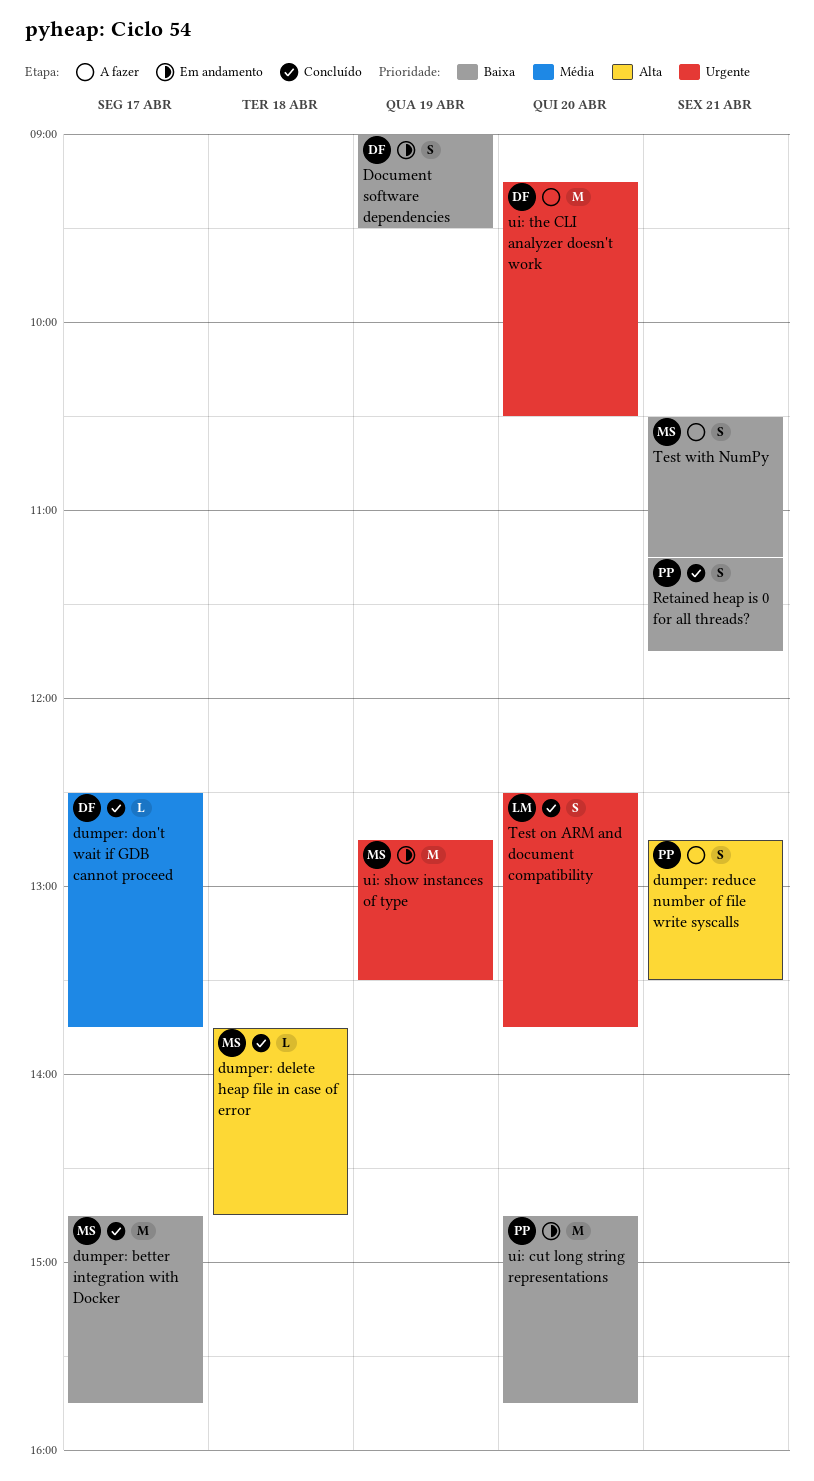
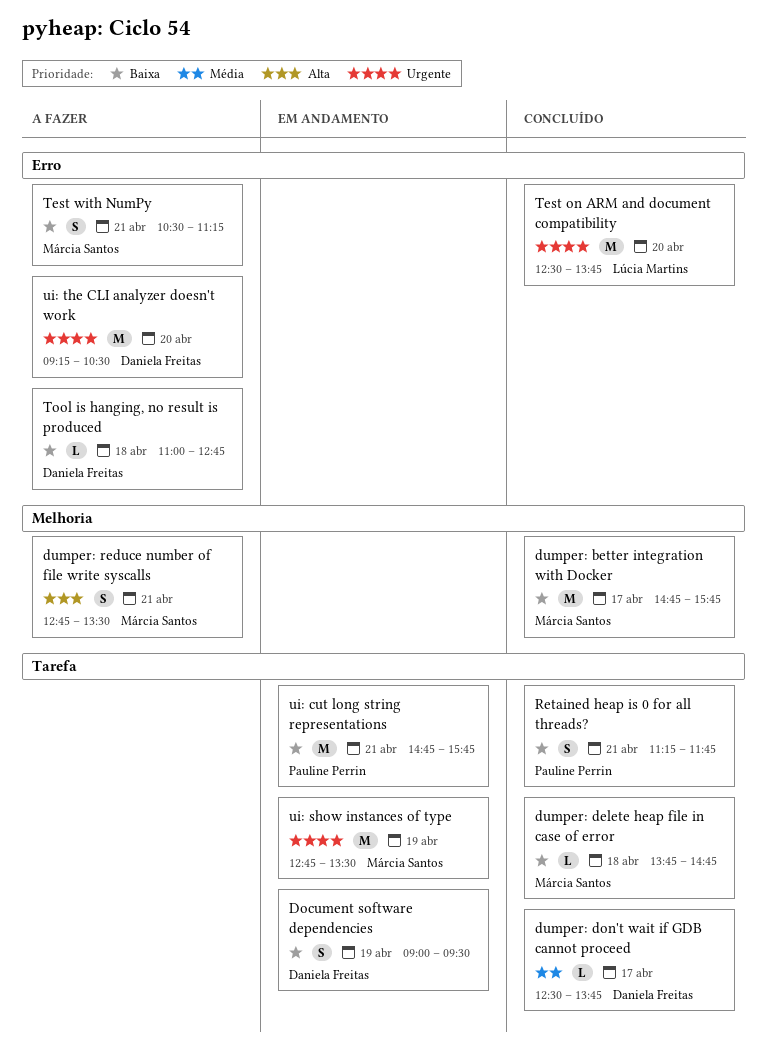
dumper: delete heap file in case of error, priority: Alta -> Baixa
dumper: reduce number of file write syscalls, owner: Pauline Perrin -> Márcia Santos
Test on ARM and document compatibility, estimate: S -> M
Tool is hanging, no result is produced: none -> present
ui: cut long string representations, day: Apr 20 -> Apr 21

